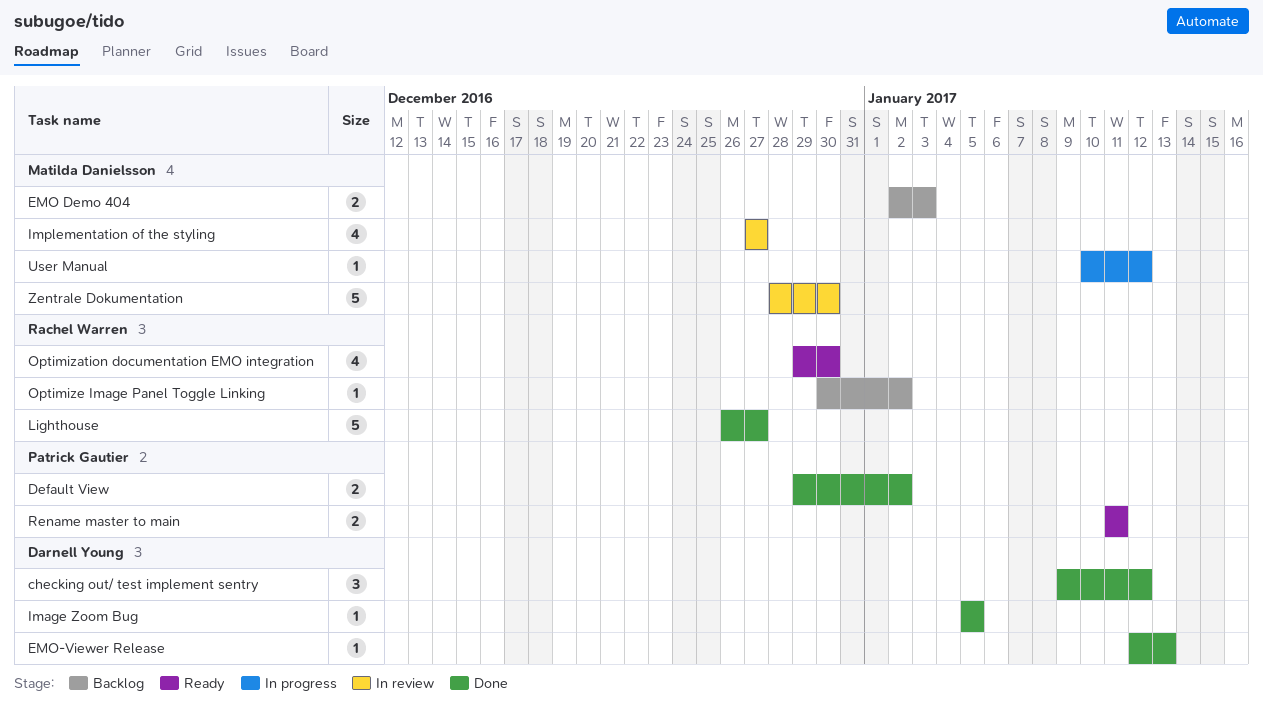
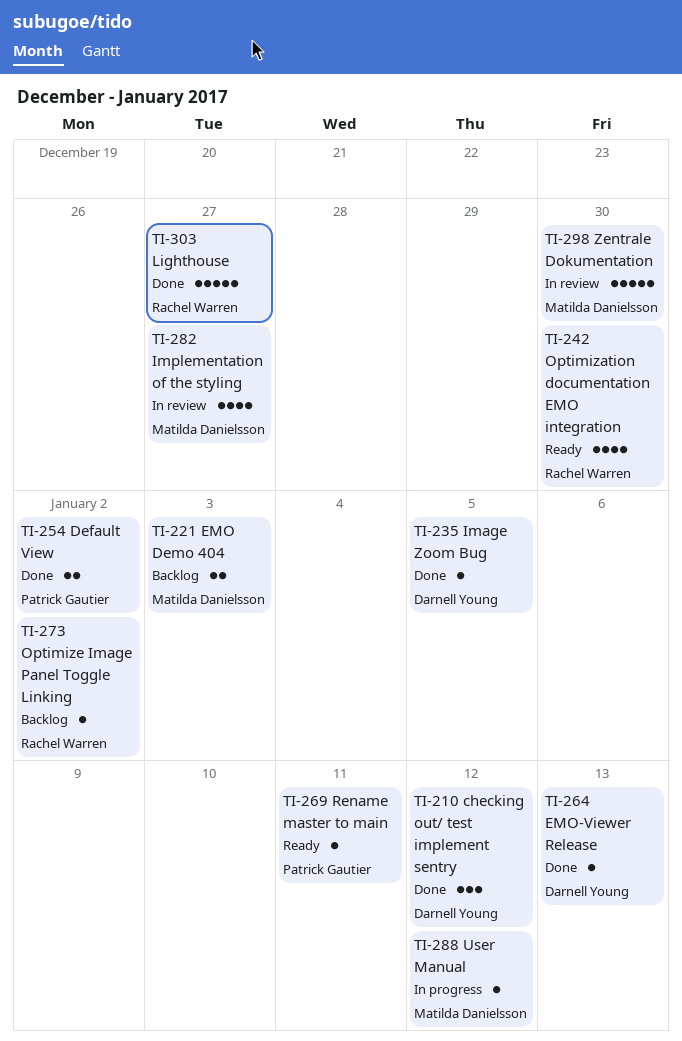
Rename master to main, estimate: 2 -> 1

